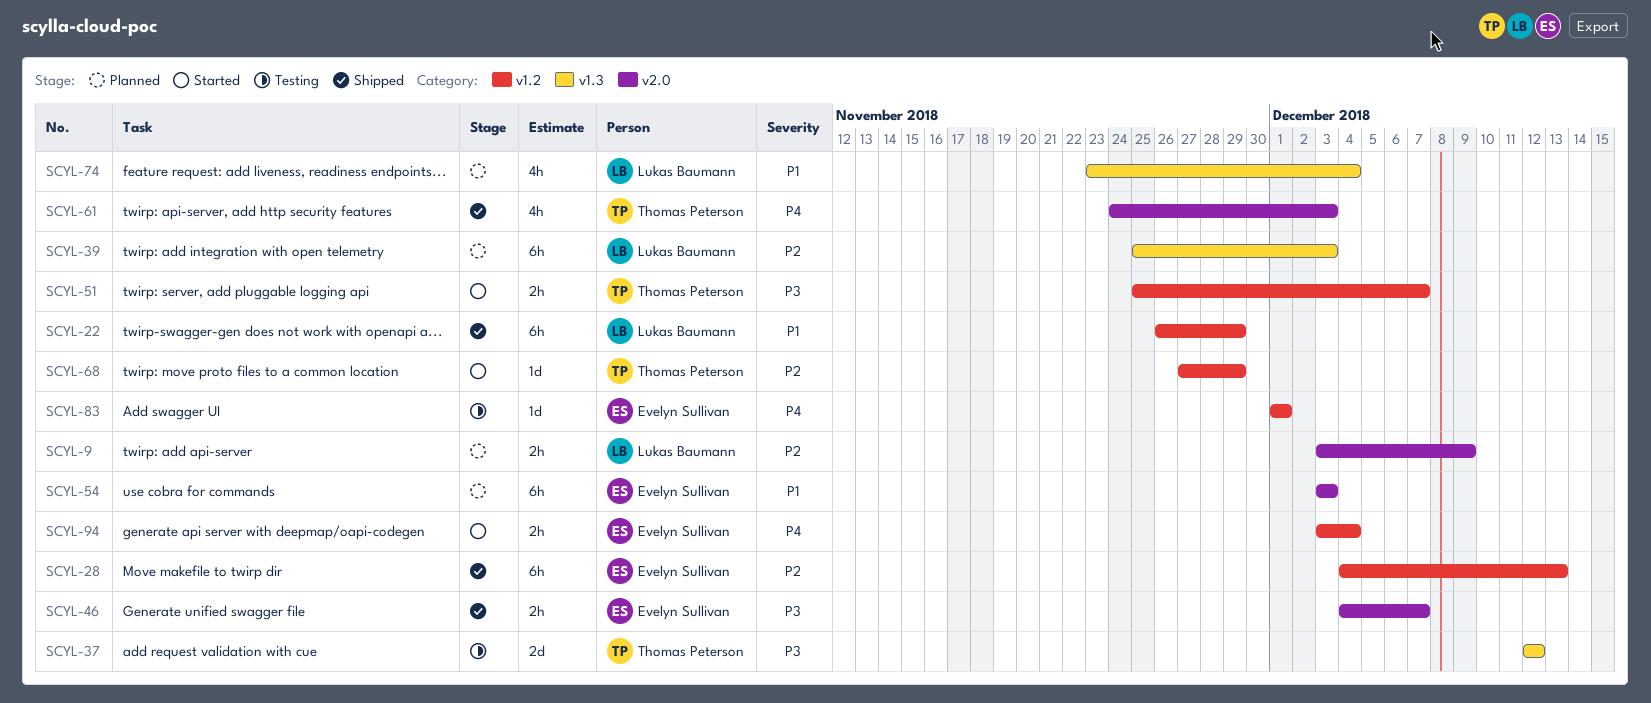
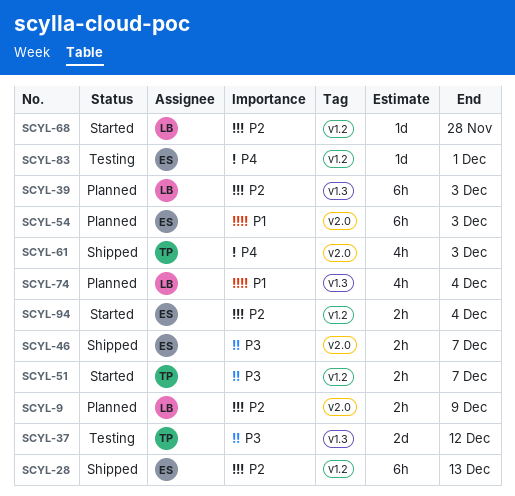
SCYL-22: present -> none
SCYL-68, owner: Thomas Peterson -> Lukas Baumann
SCYL-68, due: Nov 29 -> Nov 28
SCYL-94, priority: P4 -> P2

